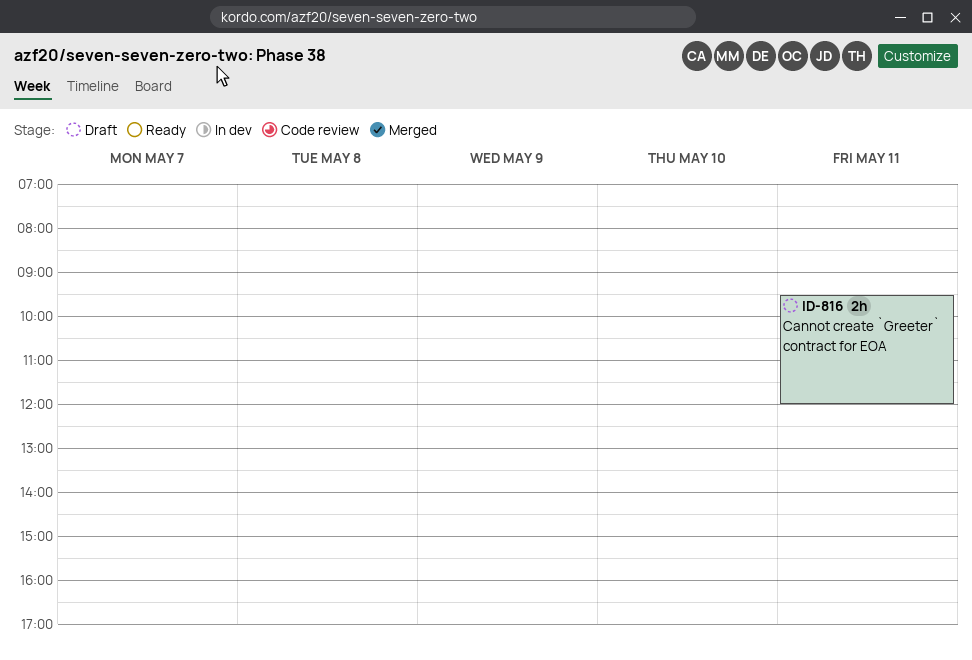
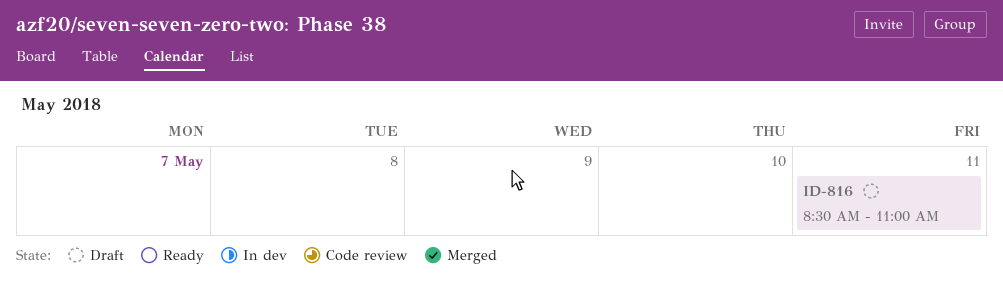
ID-816, begins: 09:30 -> 08:30
ID-816, ends: 12:00 -> 11:00

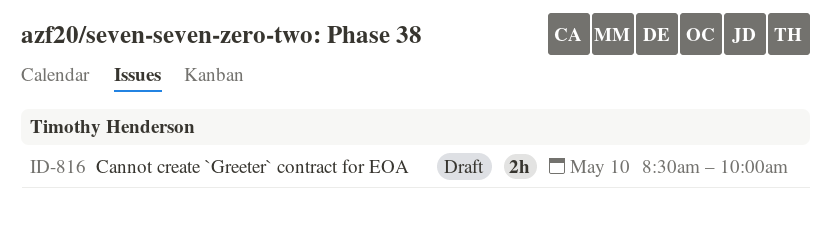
ID-816, day: May 11 -> May 10
ID-816, ends: 11:00 -> 10:00

